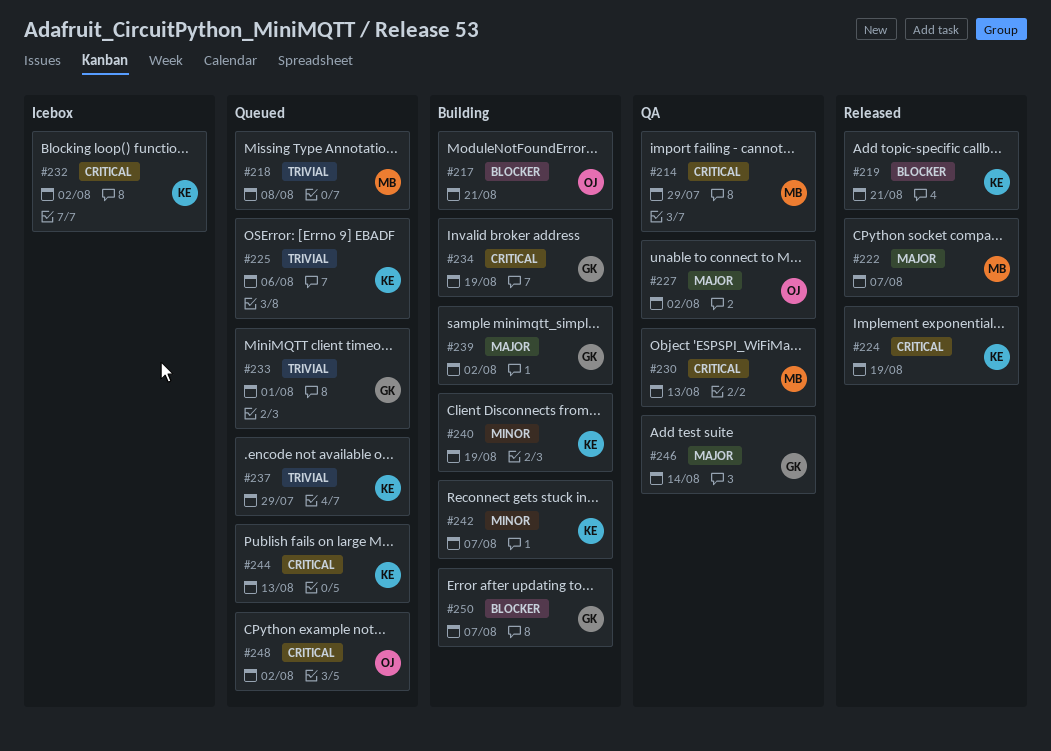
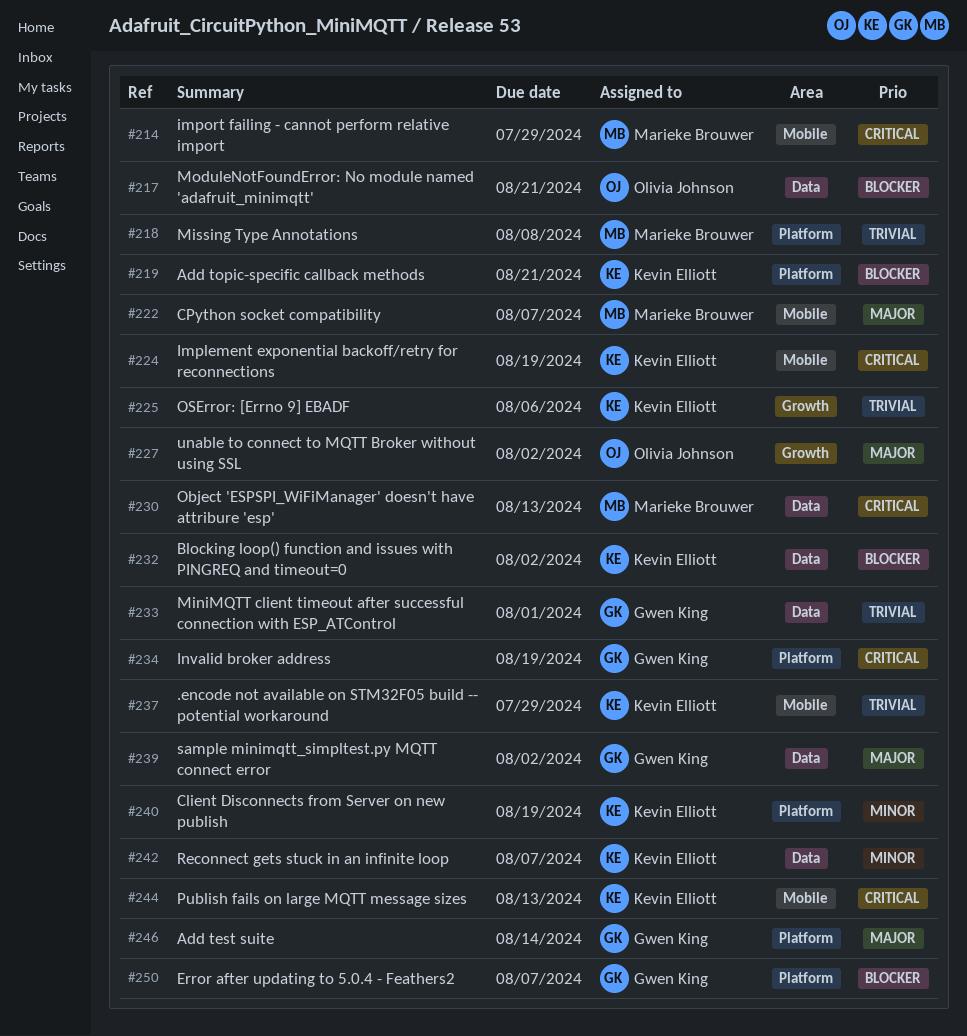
#232, priority: Critical -> Blocker
#248: present -> none

